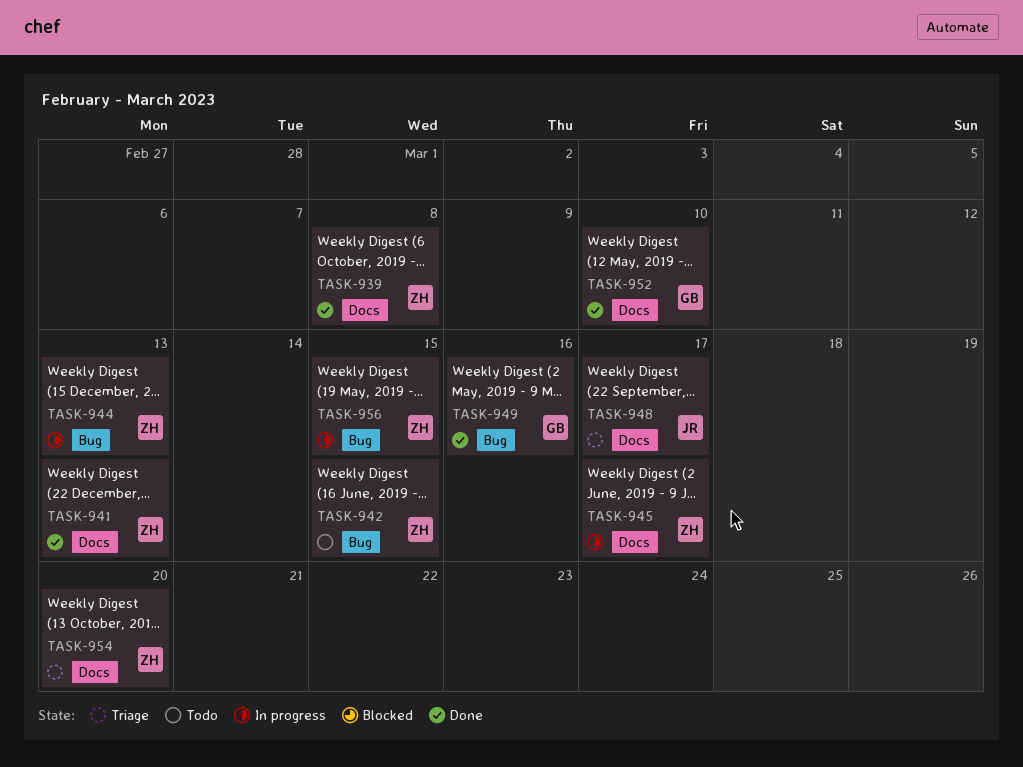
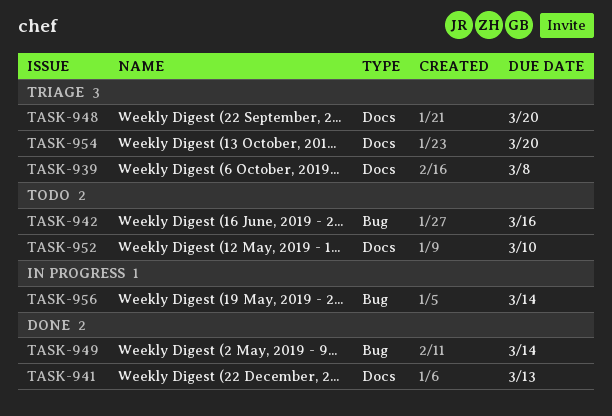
TASK-939, status: Done -> Triage
TASK-942, due: Mar 15 -> Mar 16
TASK-944: present -> none
TASK-945: present -> none
TASK-948, due: Mar 17 -> Mar 20
TASK-949, due: Mar 16 -> Mar 14
TASK-952, status: Done -> Todo
TASK-956, due: Mar 15 -> Mar 14

